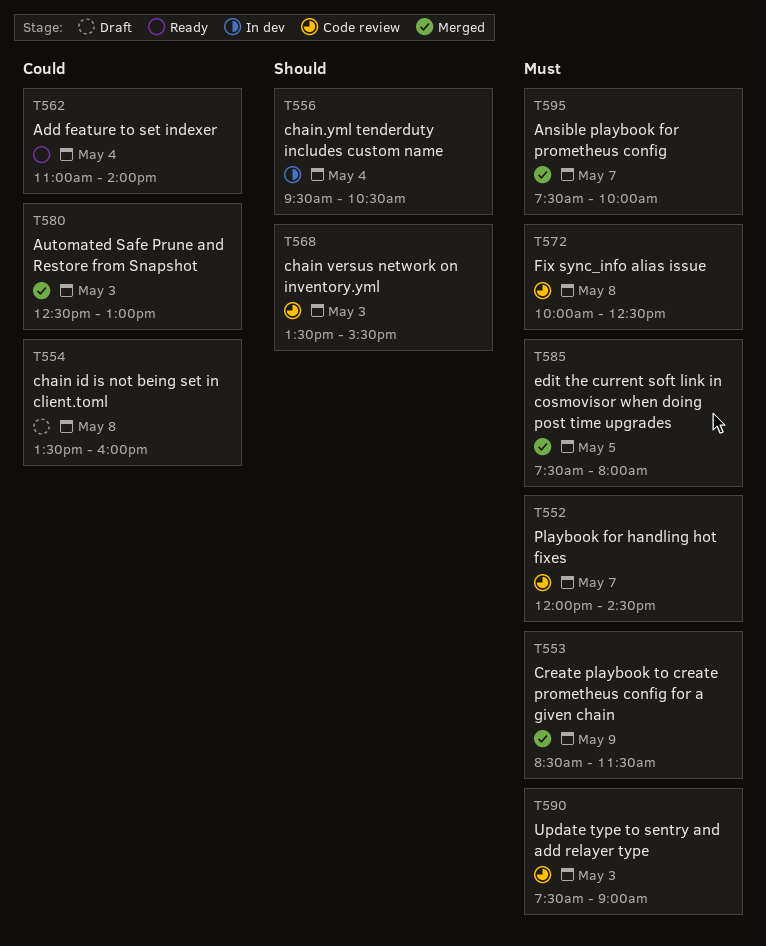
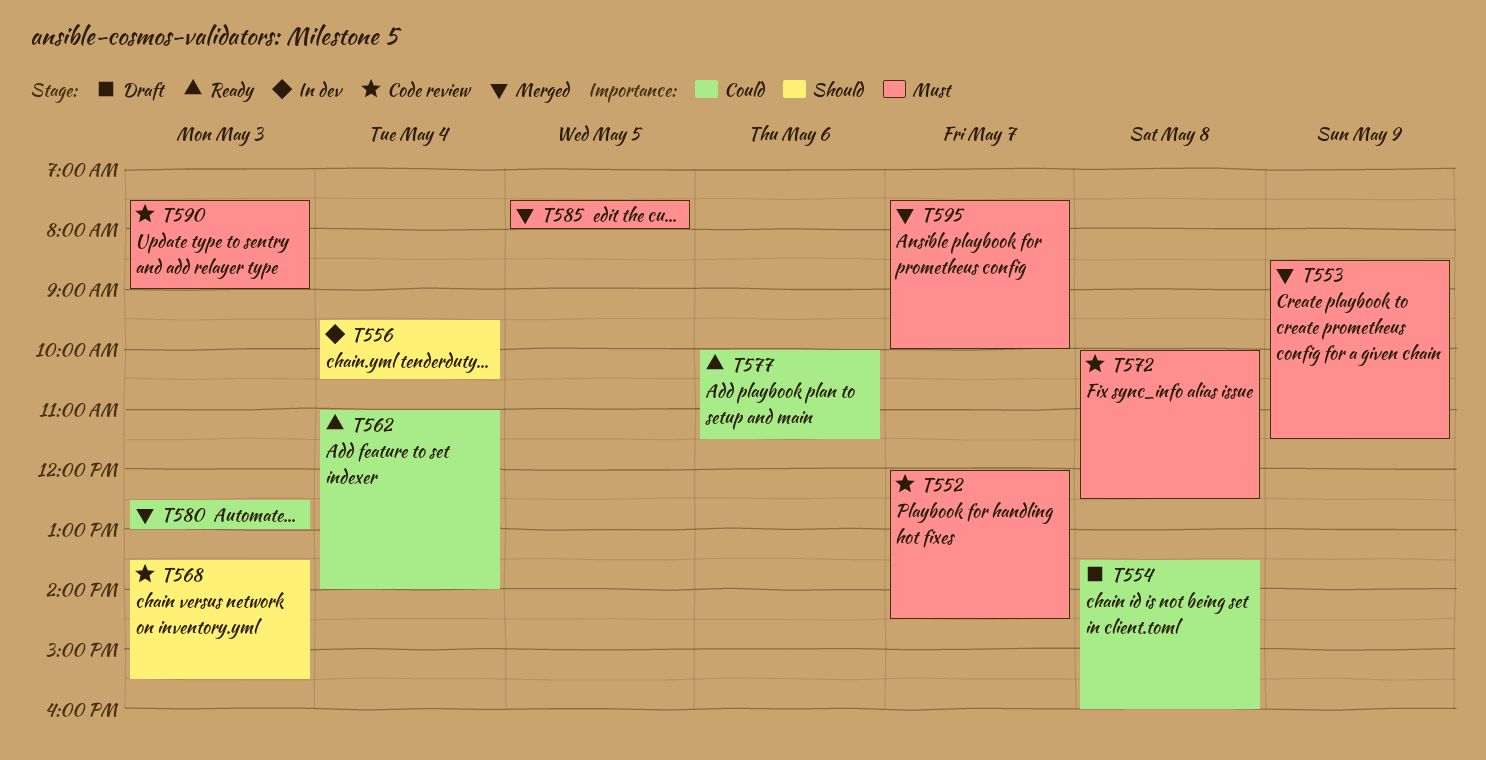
T577: none -> present

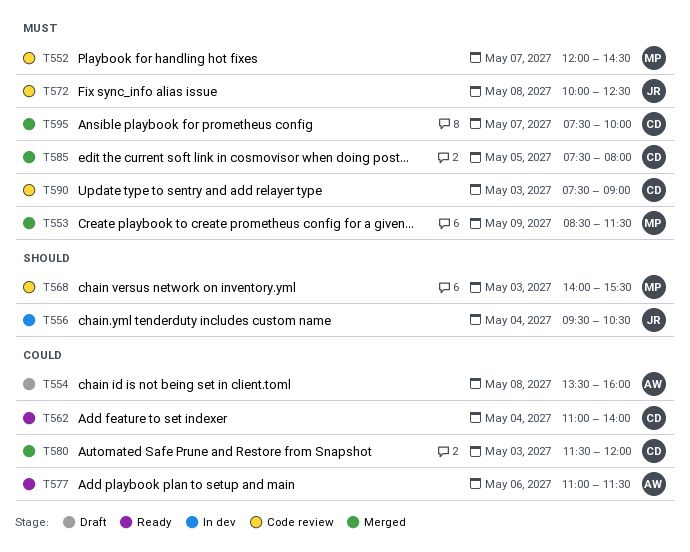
T568, begins: 13:30 -> 14:00
T577, begins: 10:00 -> 11:00
T580, begins: 12:30 -> 11:30
T580, ends: 13:00 -> 12:00

